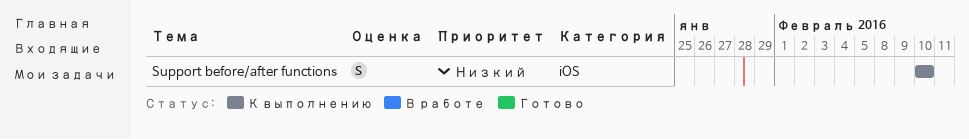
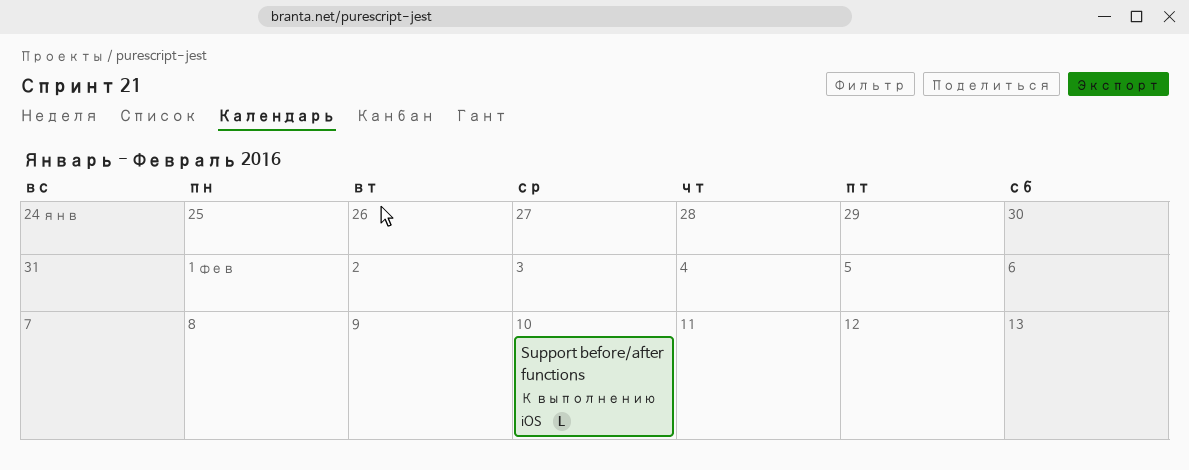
Support before/after functions, estimate: S -> L

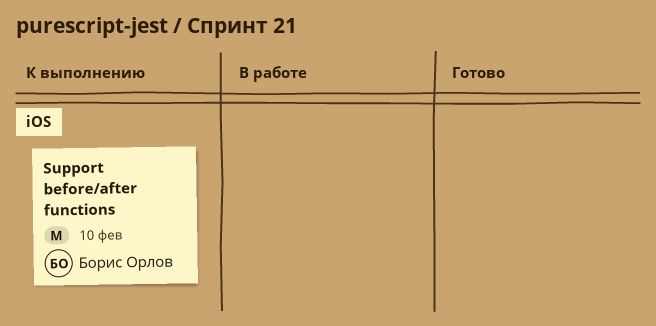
Support before/after functions, estimate: L -> M

